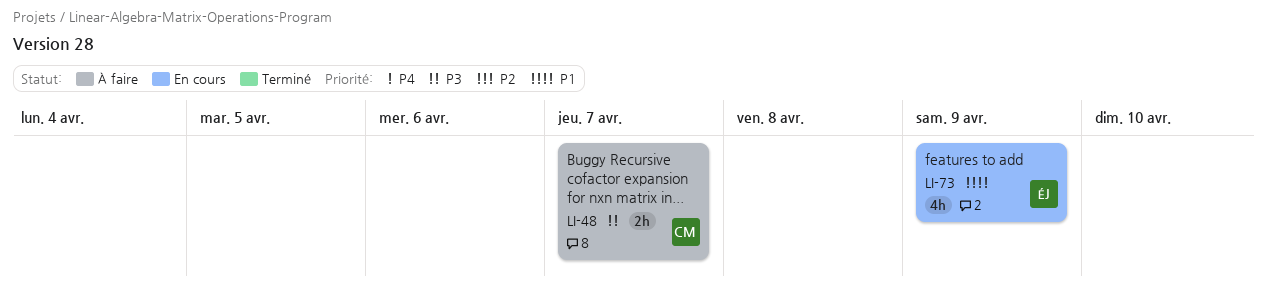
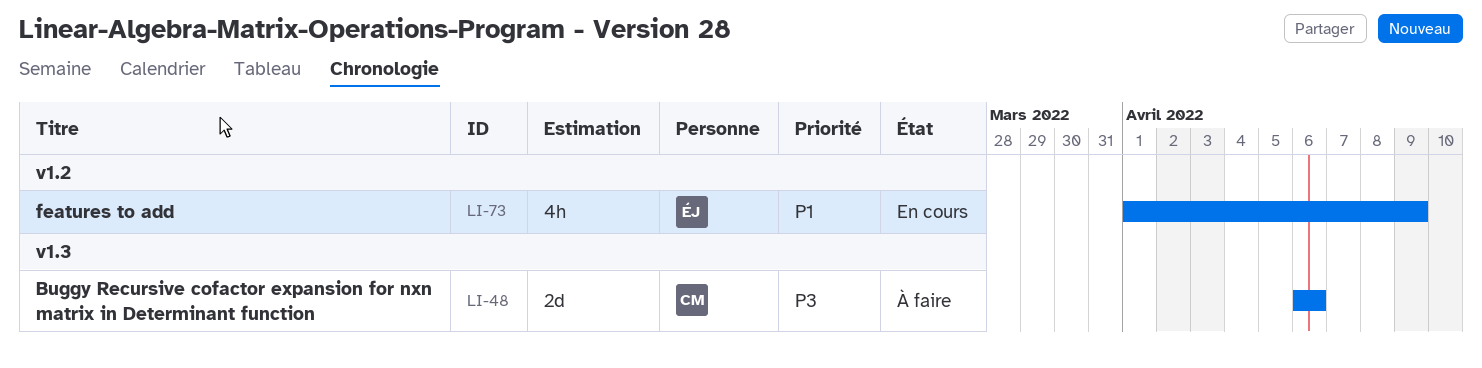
LI-48, estimate: 2h -> 2d
LI-48, due: Apr 7 -> Apr 6

